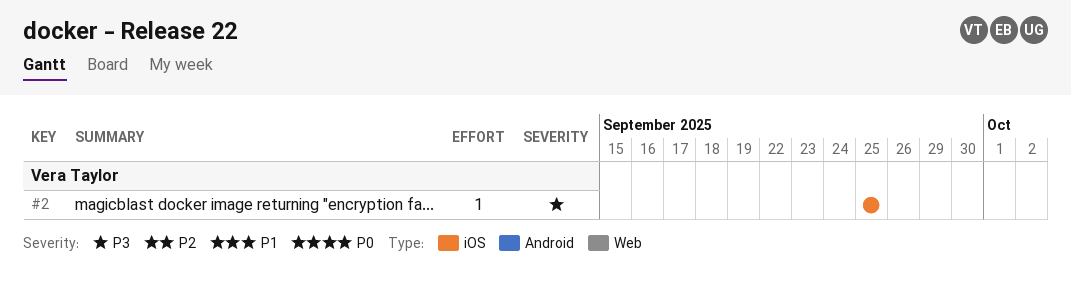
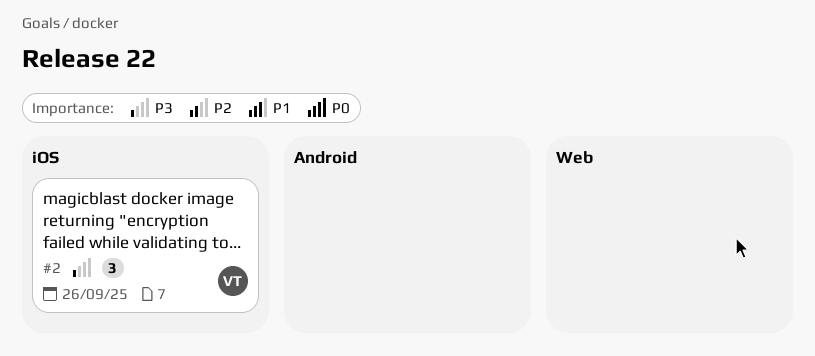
#2, estimate: 1 -> 3
#2, due: Sep 25 -> Sep 26

